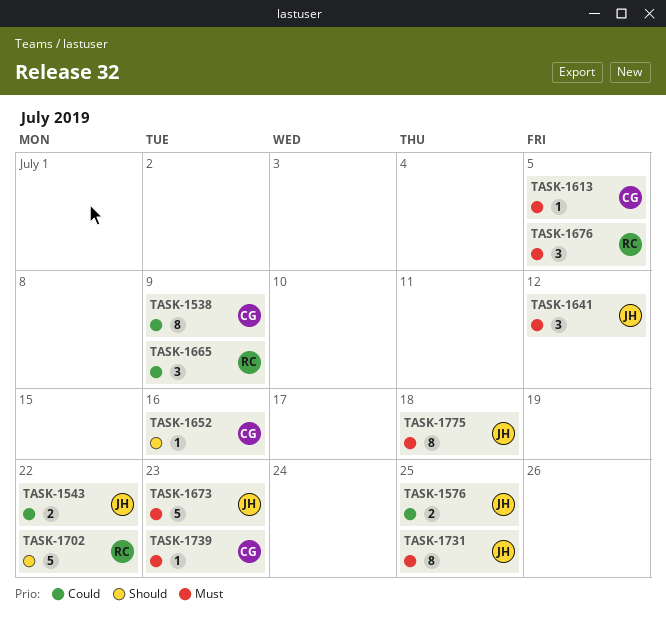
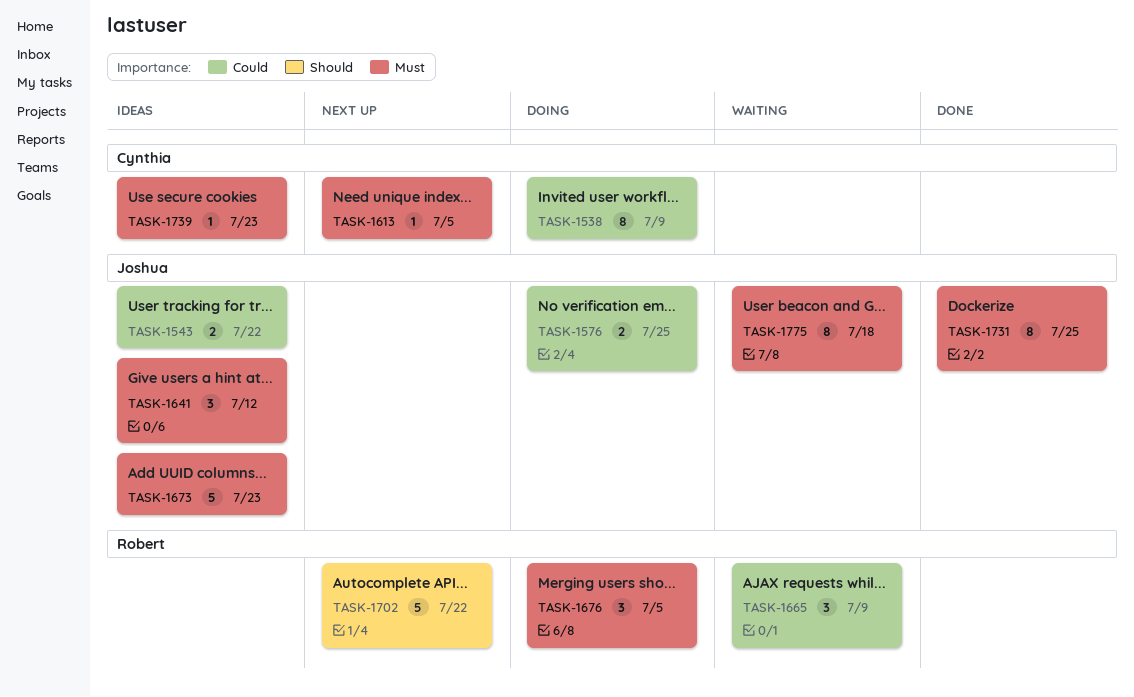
TASK-1652: present -> none

